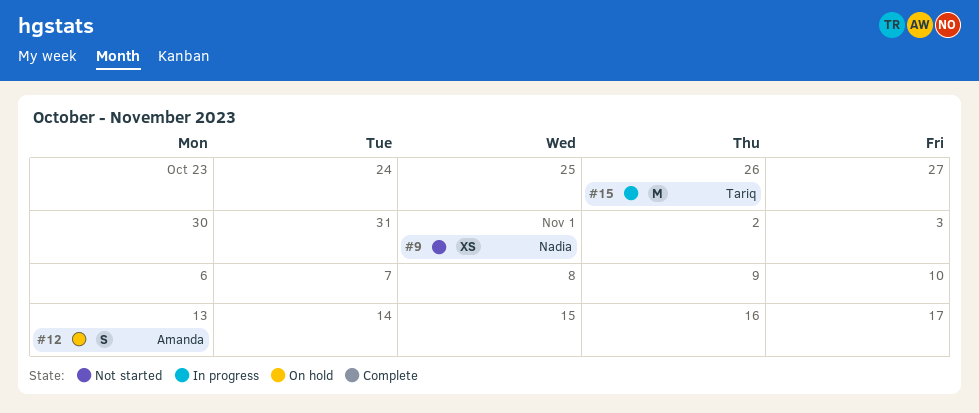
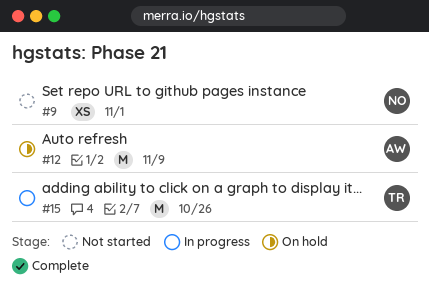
#12, estimate: S -> M
#12, due: Nov 13 -> Nov 9

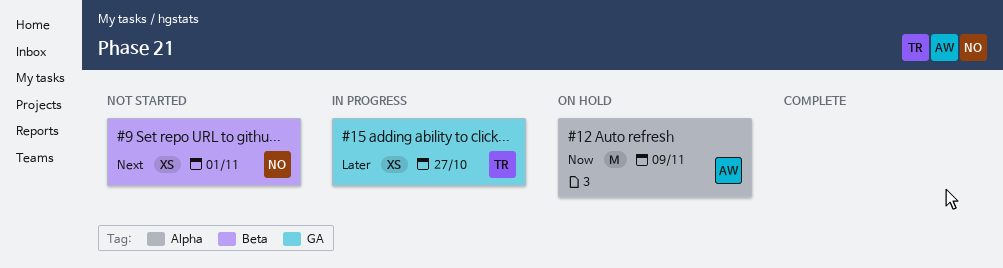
#15, estimate: M -> XS
#15, due: Oct 26 -> Oct 27

